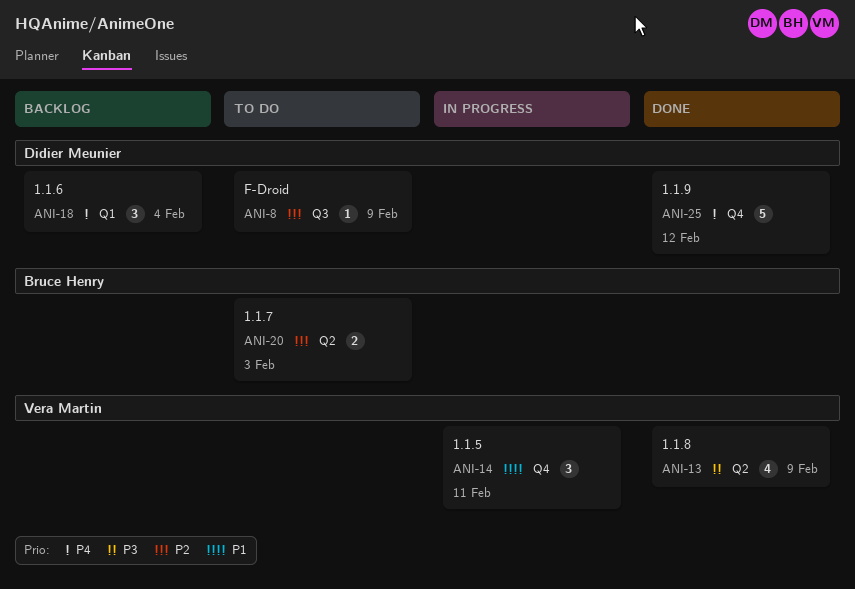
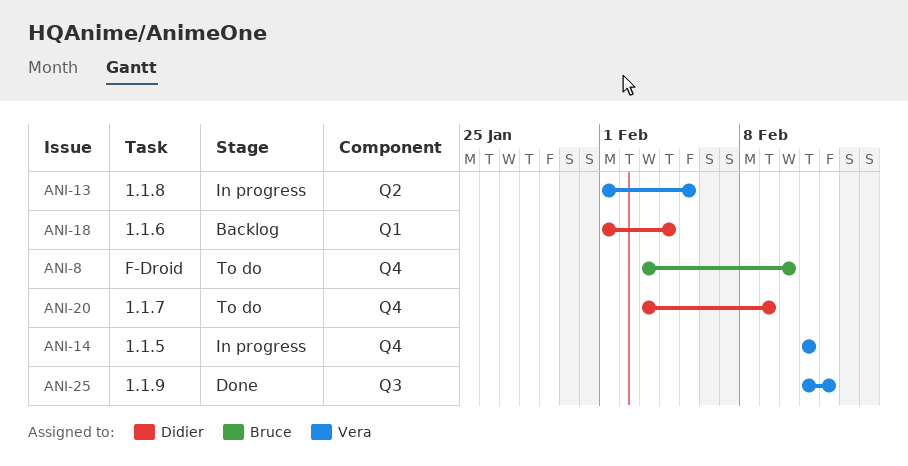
ANI-8, owner: Didier Meunier -> Bruce Henry
ANI-8, label: Q3 -> Q4
ANI-8, due: Feb 9 -> Feb 10
ANI-13, status: Done -> In progress
ANI-13, due: Feb 9 -> Feb 5
ANI-20, owner: Bruce Henry -> Didier Meunier
ANI-20, label: Q2 -> Q4
ANI-20, due: Feb 3 -> Feb 9
ANI-25, owner: Didier Meunier -> Vera Martin
ANI-25, label: Q4 -> Q3

